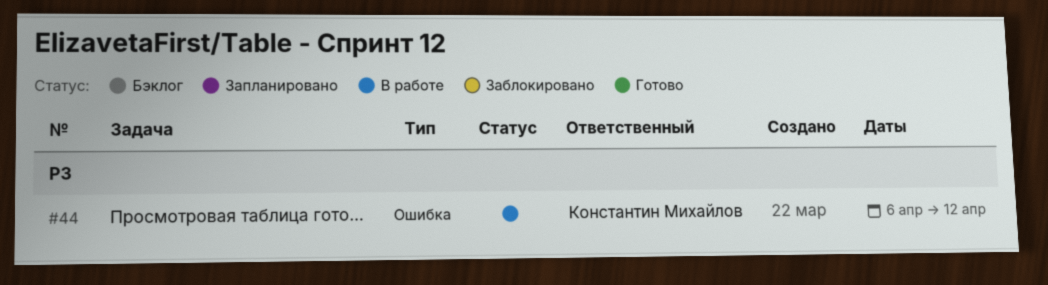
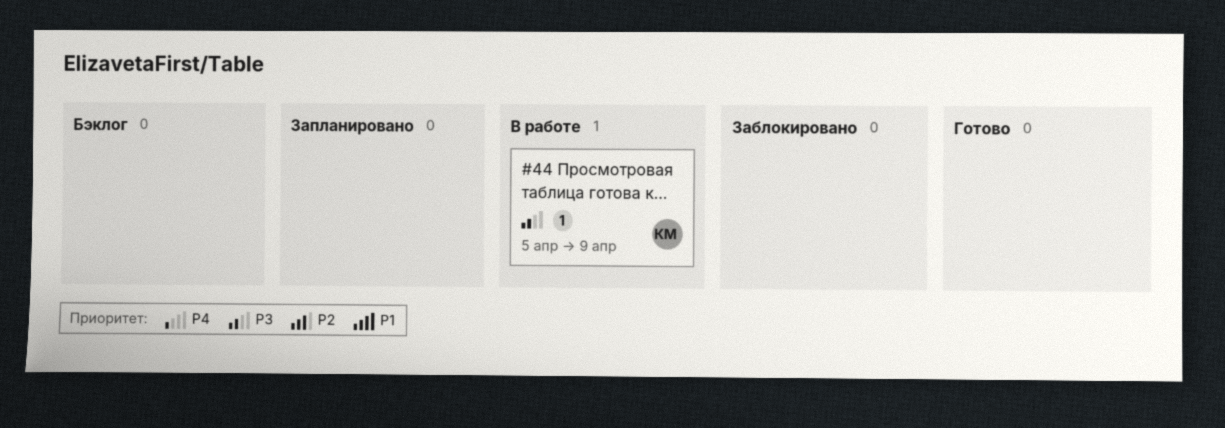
#44, start: Apr 6 -> Apr 5
#44, due: Apr 12 -> Apr 9

